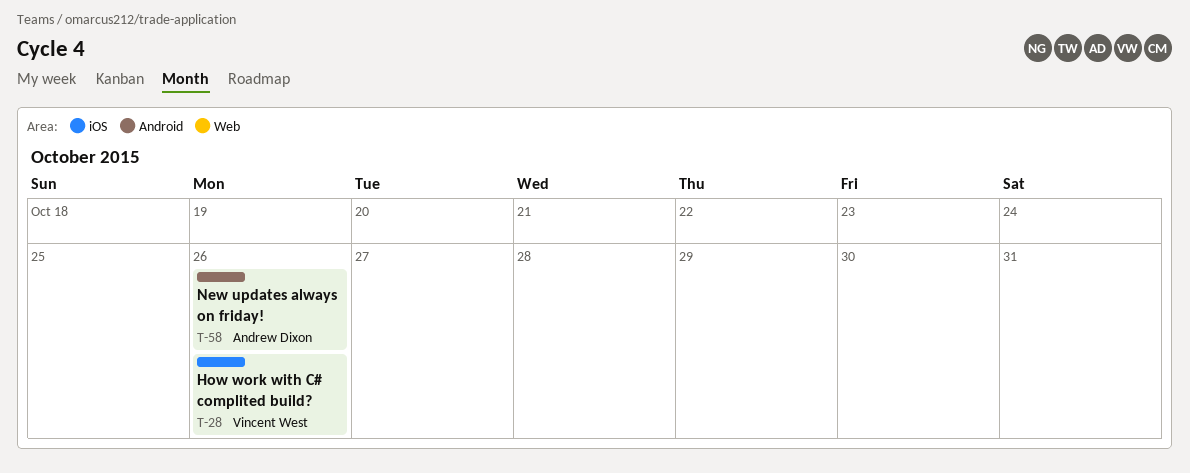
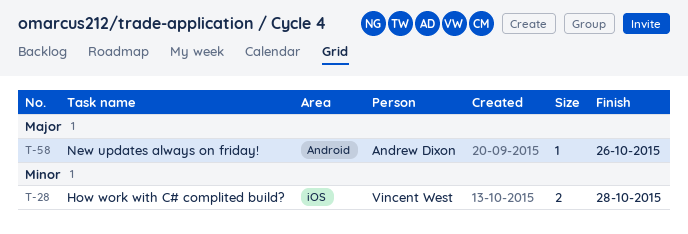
T-28, due: Oct 26 -> Oct 28

